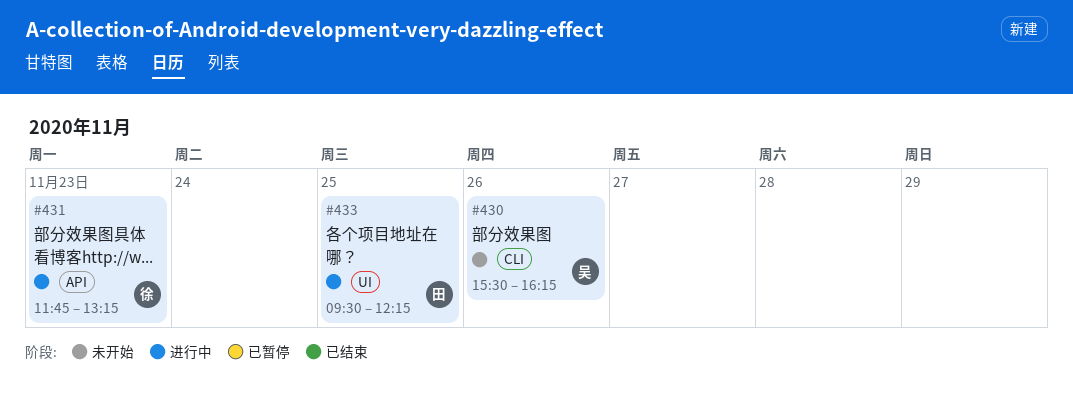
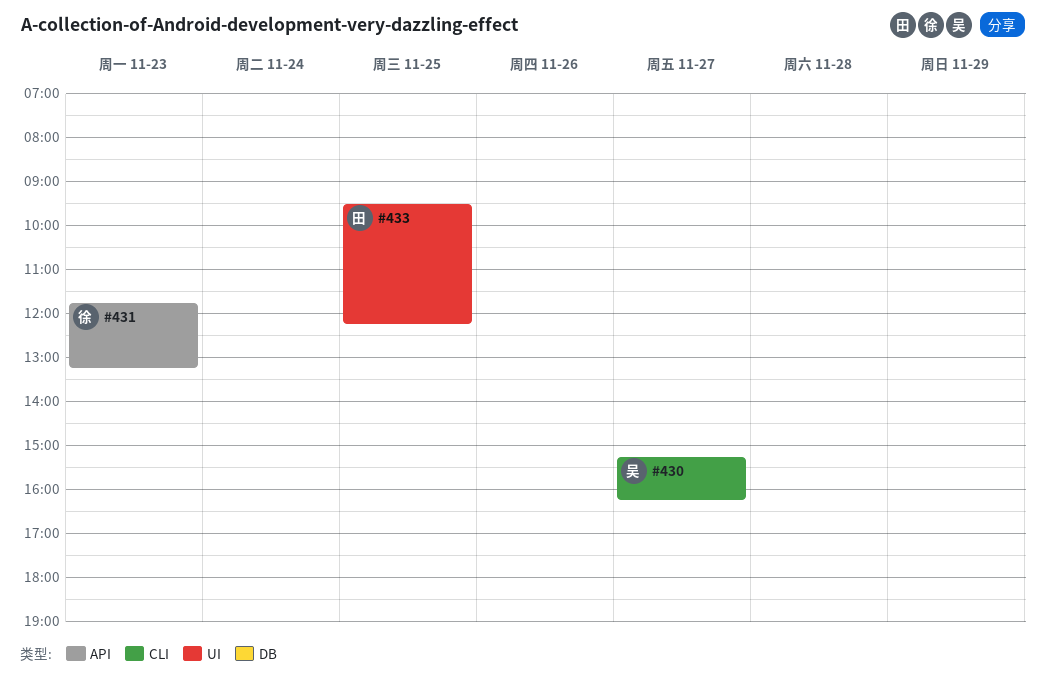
#430, day: Nov 26 -> Nov 27
#430, begins: 15:30 -> 15:15

